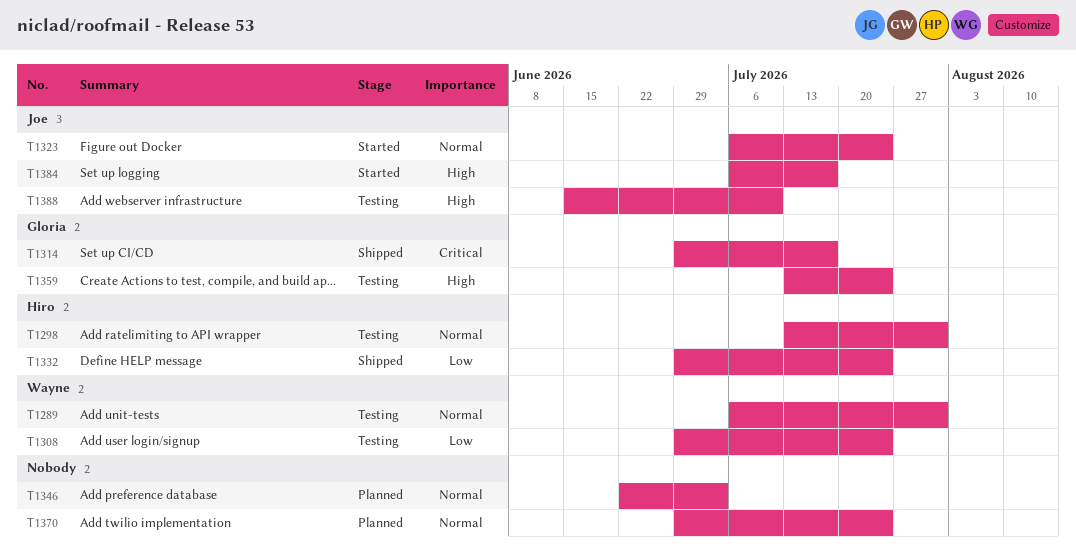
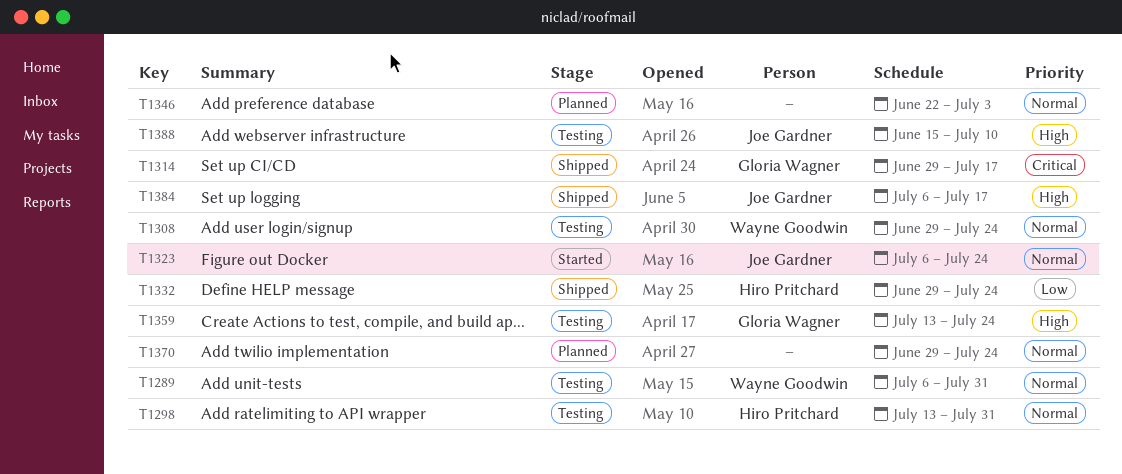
T1308, priority: Low -> Normal
T1384, status: Started -> Shipped

